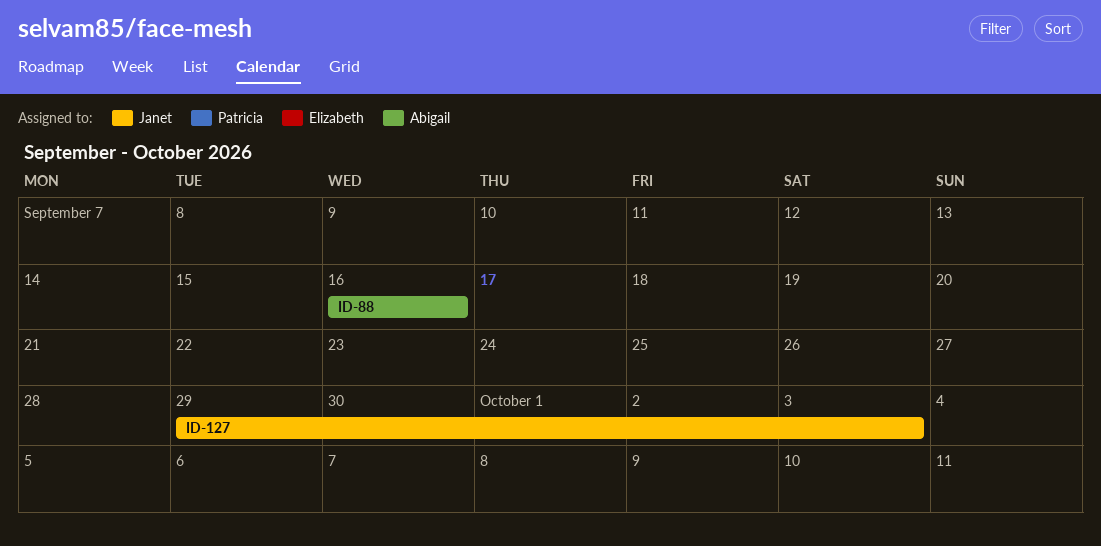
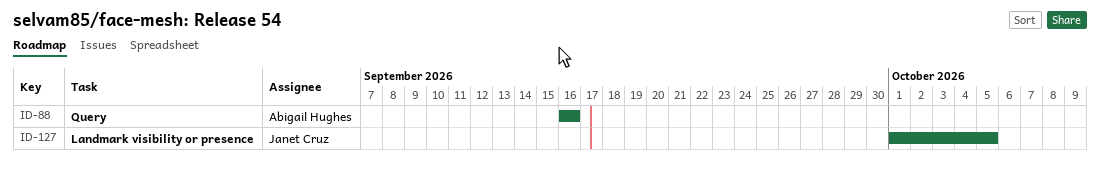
ID-127, start: Sep 29 -> Oct 1
ID-127, due: Oct 3 -> Oct 5

